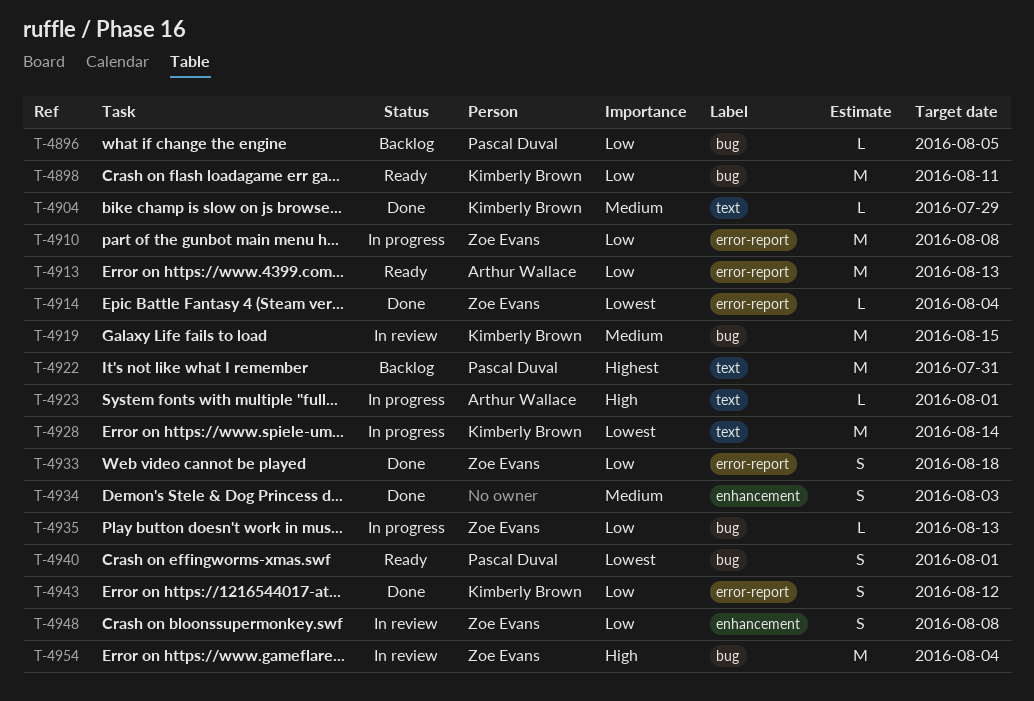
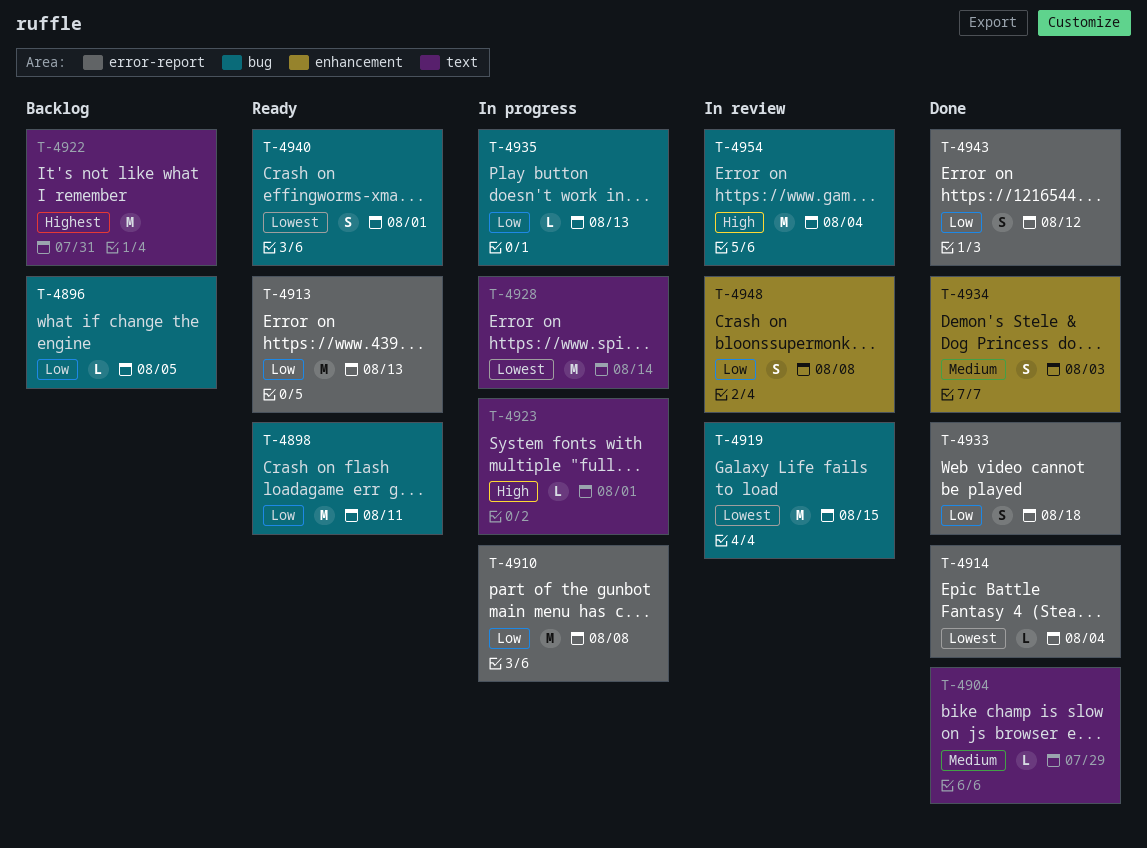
T-4919, priority: Medium -> Lowest

